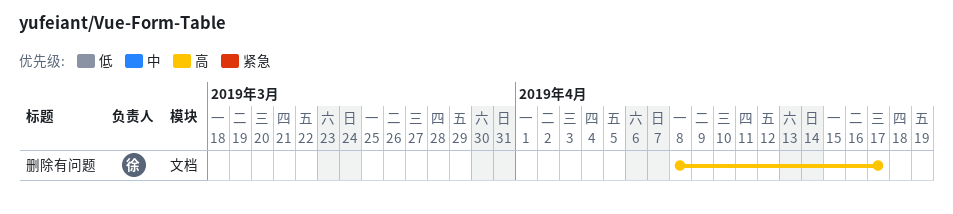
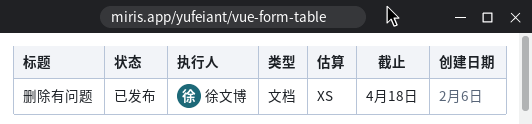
删除有问题, due: Apr 17 -> Apr 18

